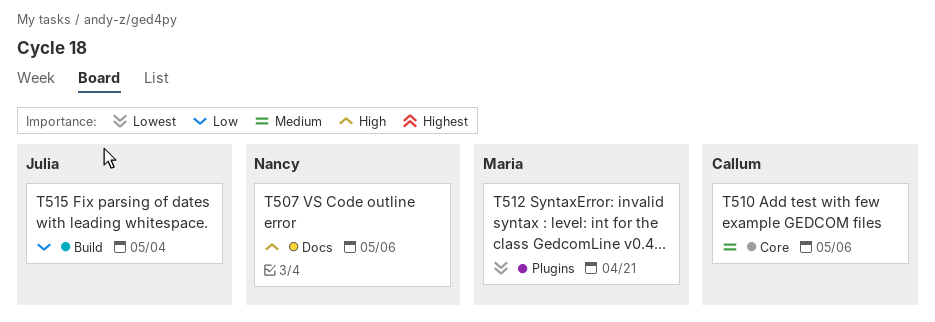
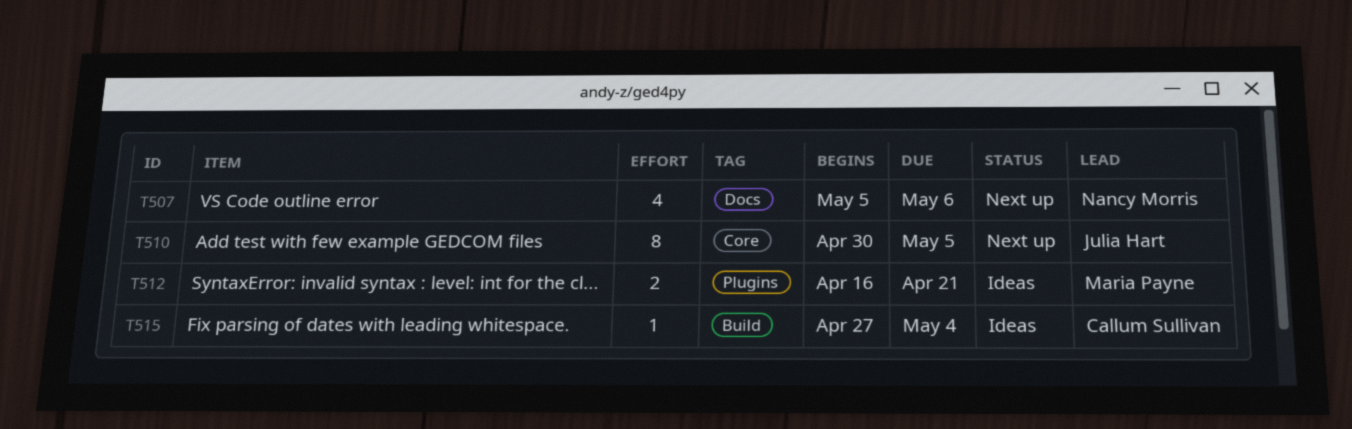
T510, owner: Callum Sullivan -> Julia Hart
T510, due: May 6 -> May 5
T515, owner: Julia Hart -> Callum Sullivan

